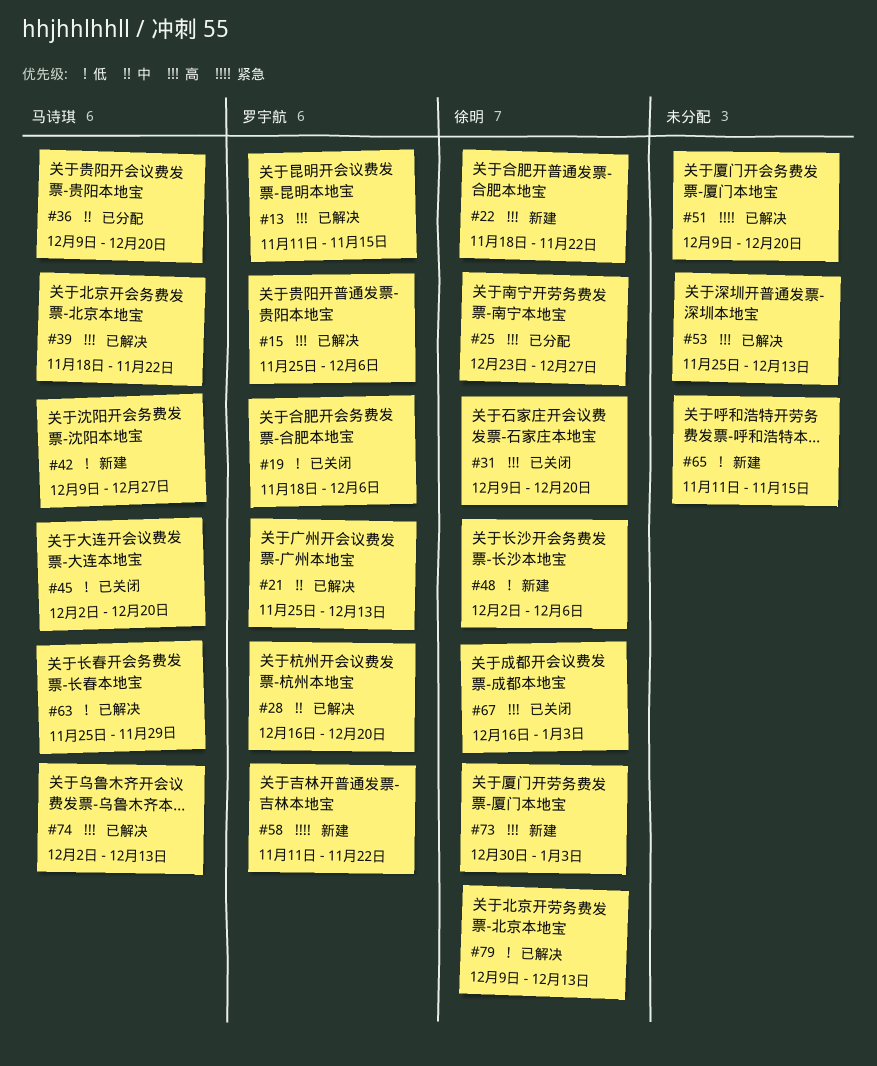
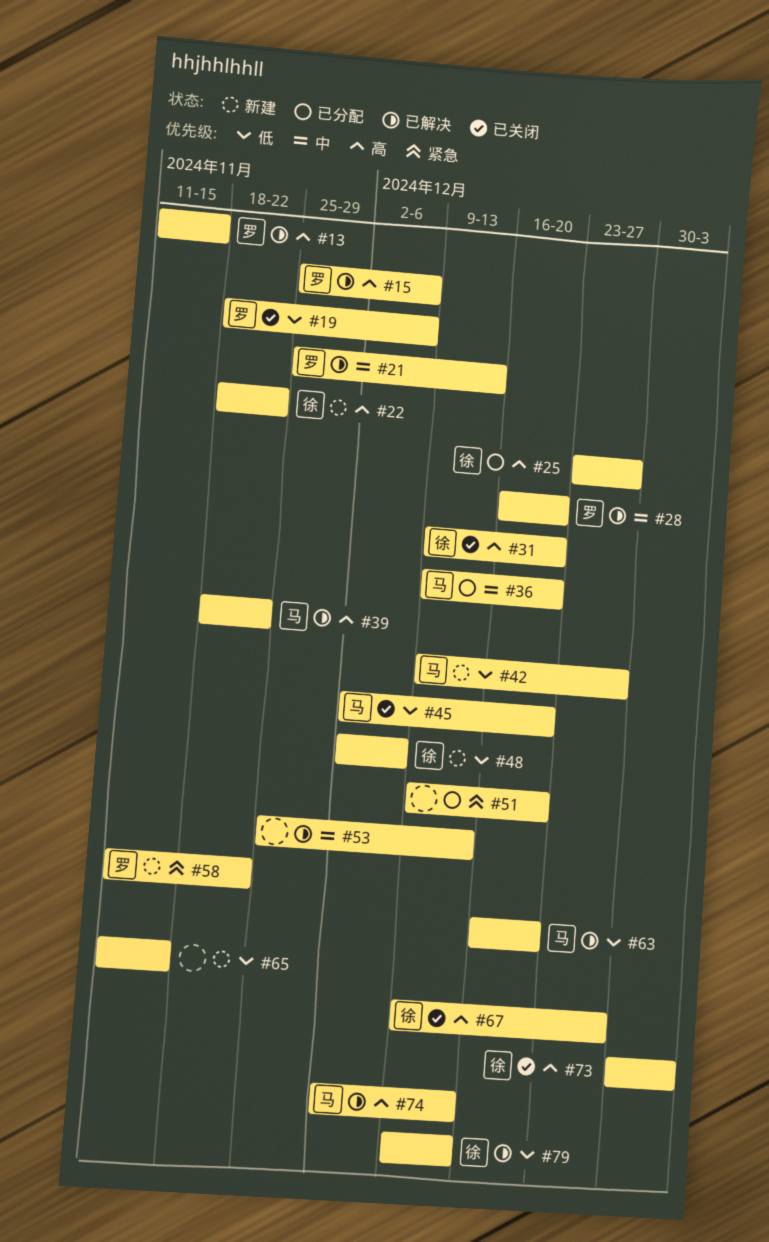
#51, status: 已解决 -> 已分配
#53, priority: 高 -> 中
#63, start: Nov 25 -> Dec 16
#63, due: Nov 29 -> Dec 20
#67, start: Dec 16 -> Dec 9
#67, due: Jan 3 -> Dec 27
#73, status: 新建 -> 已关闭

